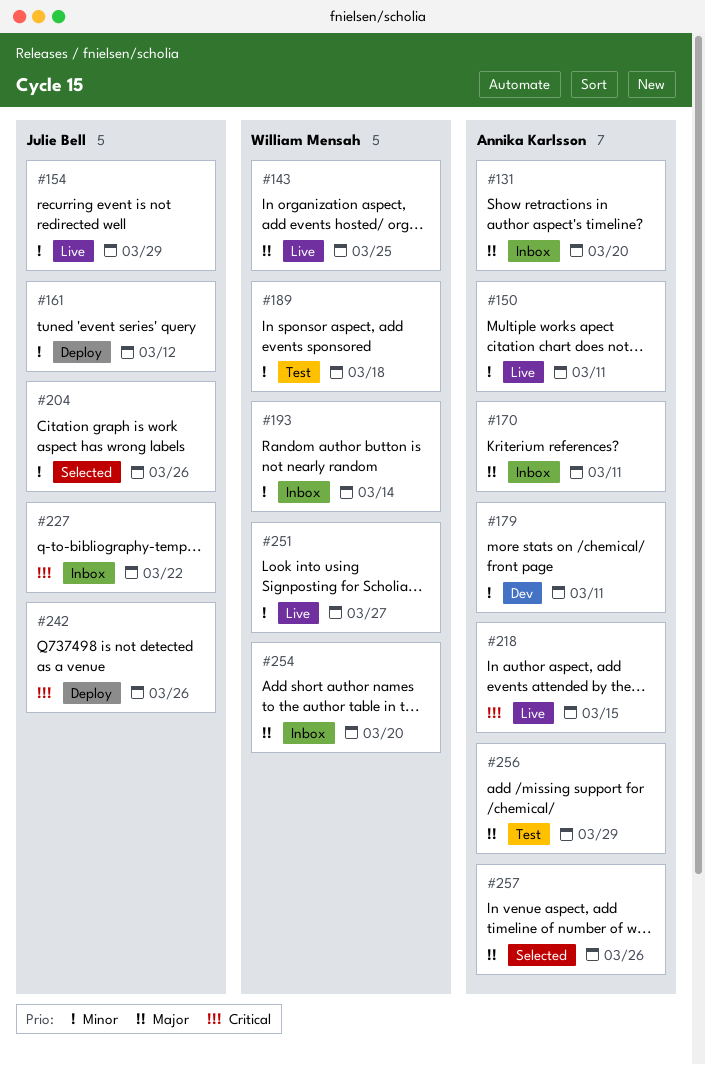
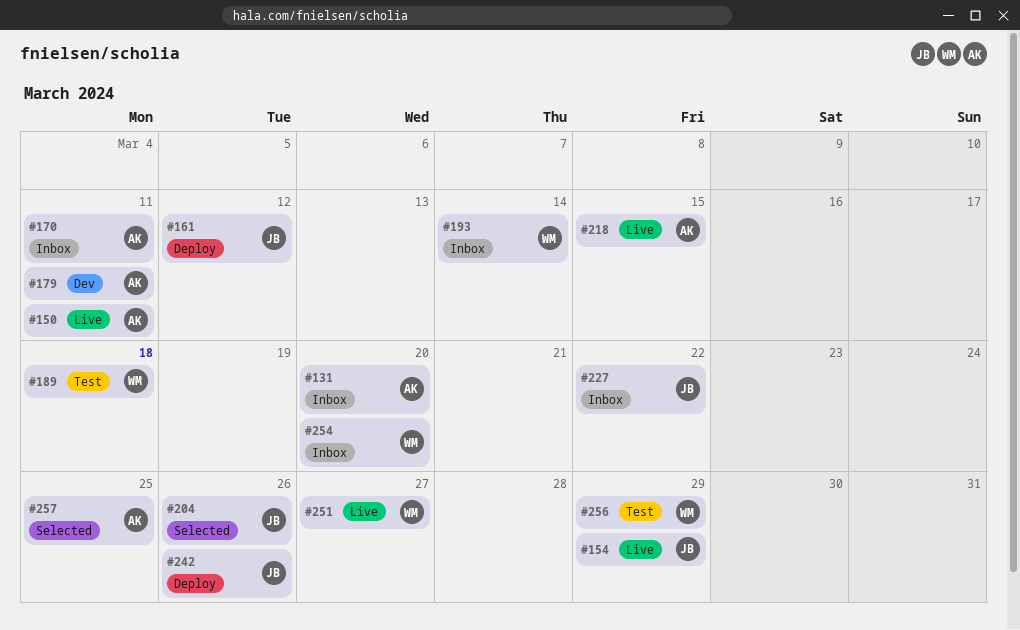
#143: present -> none
#256, owner: Annika Karlsson -> William Mensah
#257, due: Mar 26 -> Mar 25

